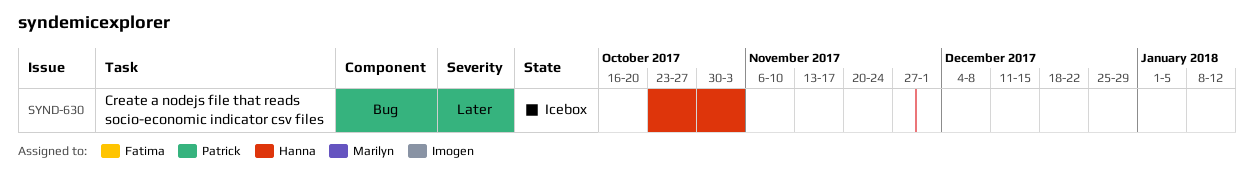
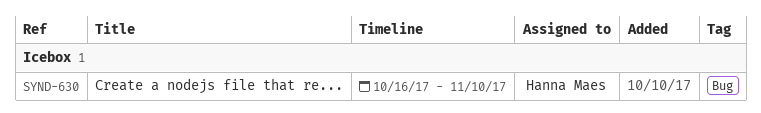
SYND-630, start: Oct 23 -> Oct 16
SYND-630, due: Nov 3 -> Nov 10

